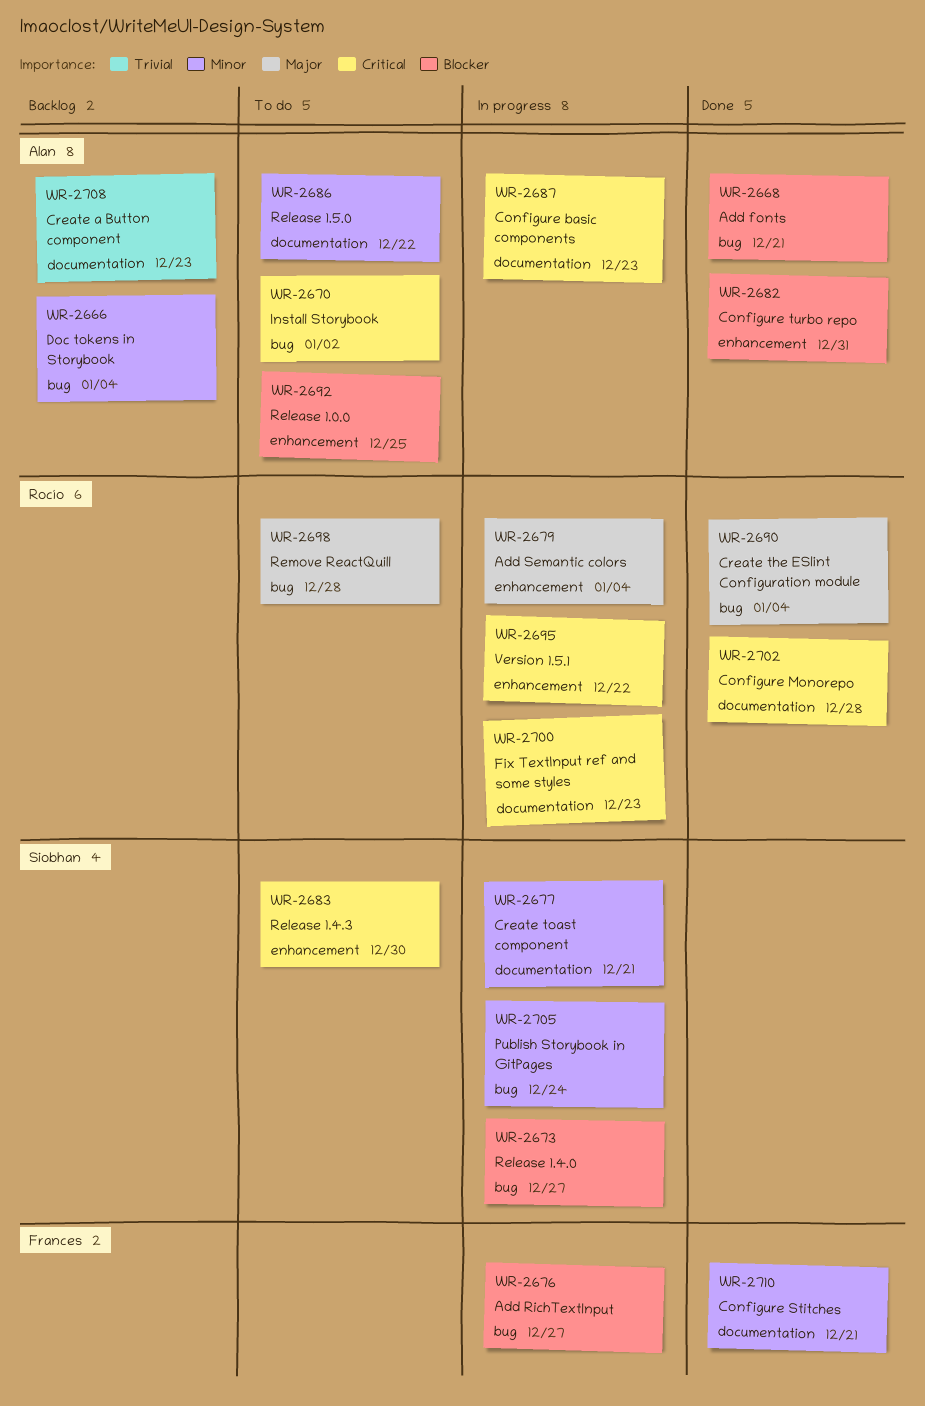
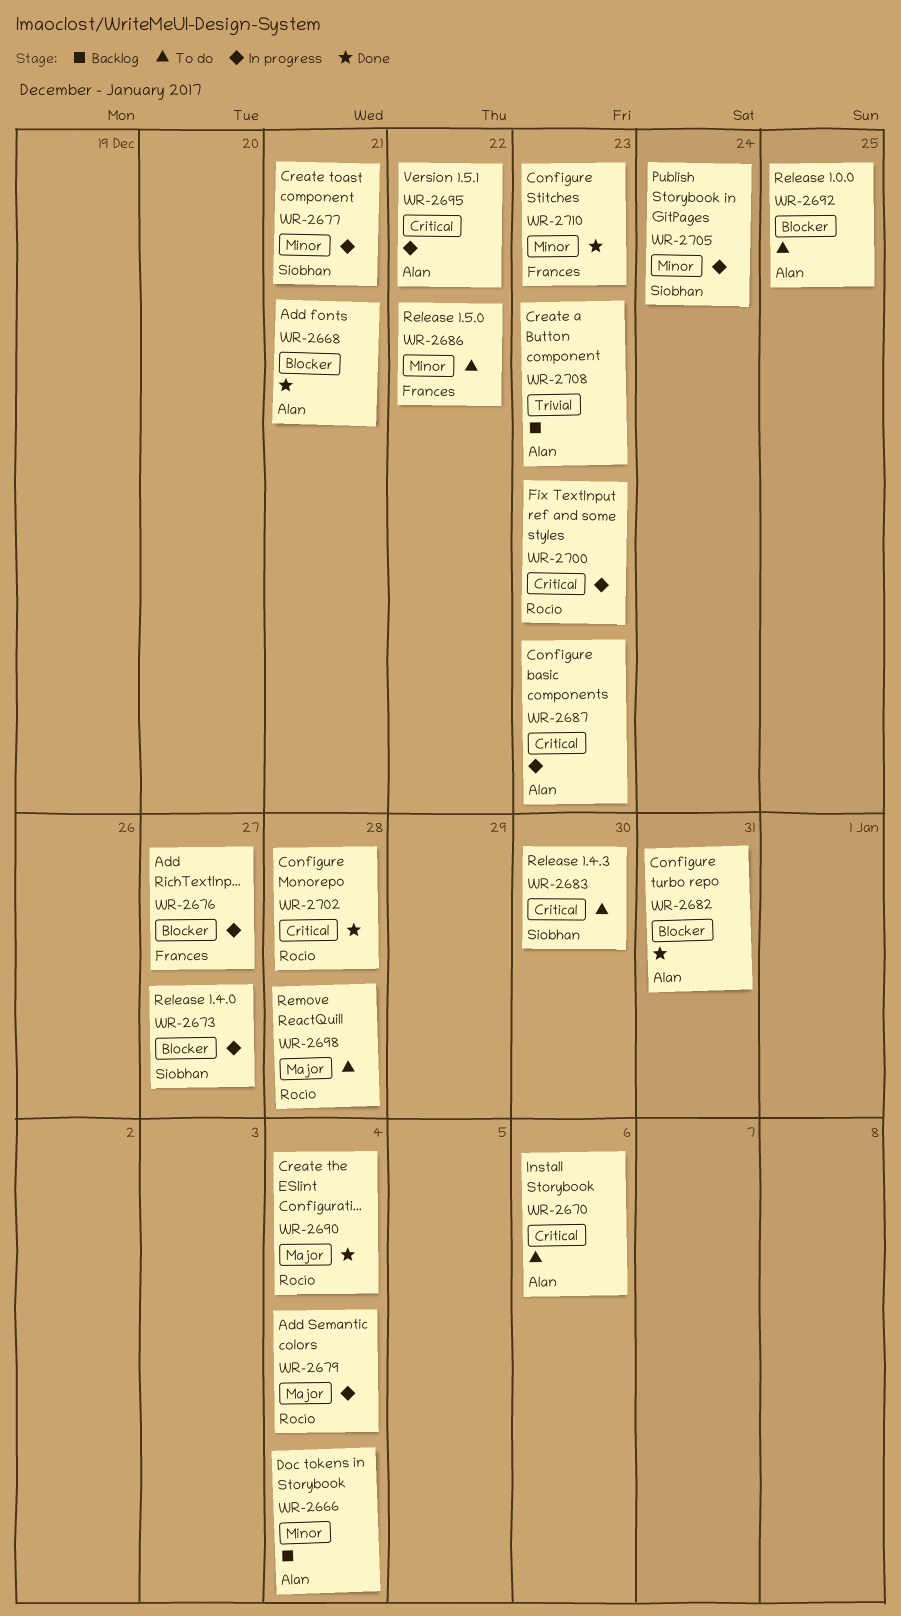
WR-2670, due: Jan 2 -> Jan 6
WR-2686, owner: Alan -> Frances
WR-2695, owner: Rocío -> Alan
WR-2710, due: Dec 21 -> Dec 23

